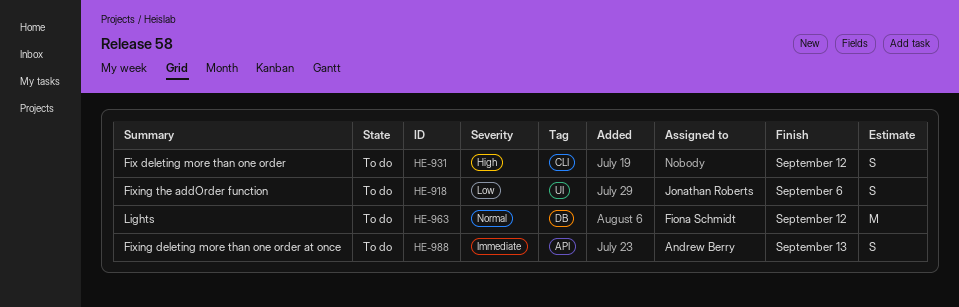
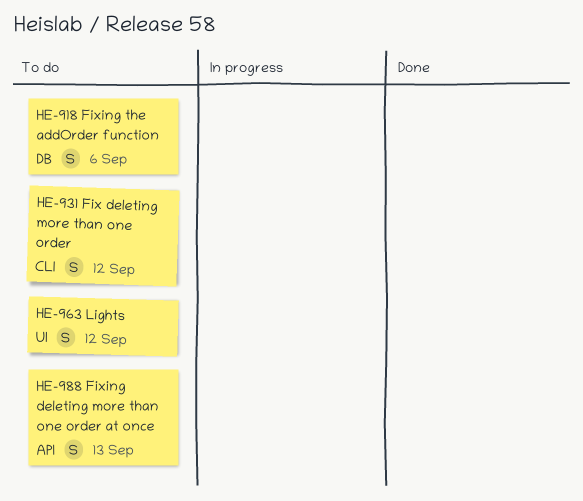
HE-918, label: UI -> DB
HE-963, label: DB -> UI
HE-963, estimate: M -> S

